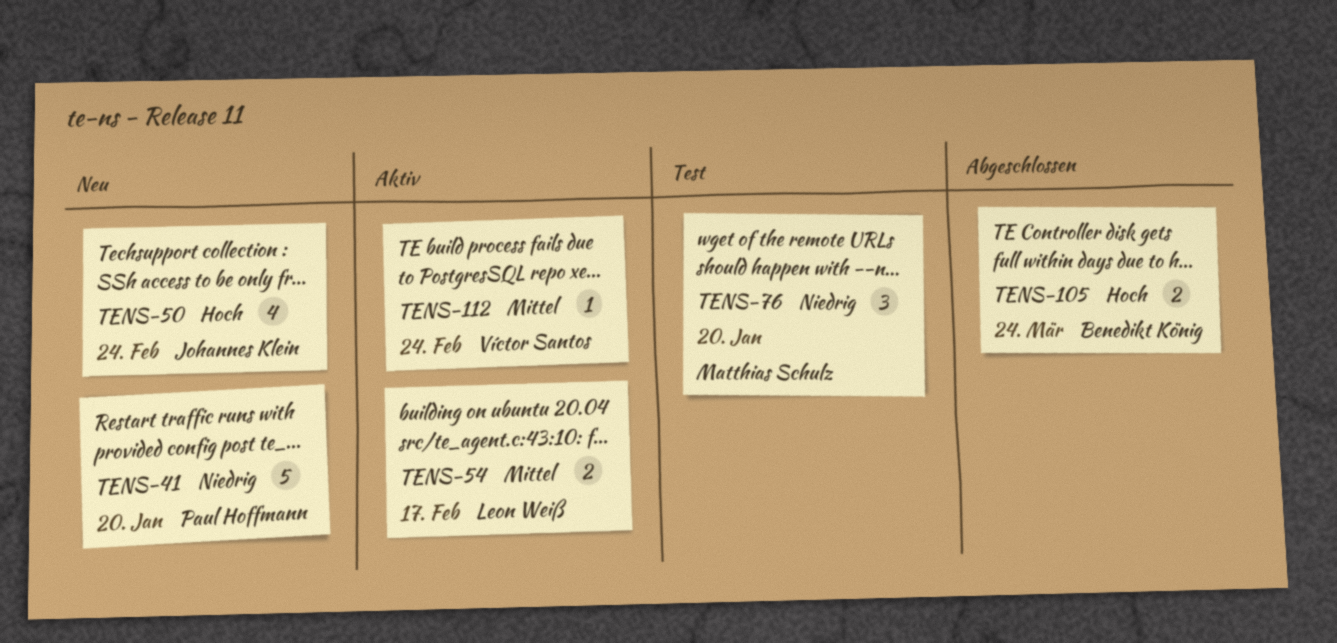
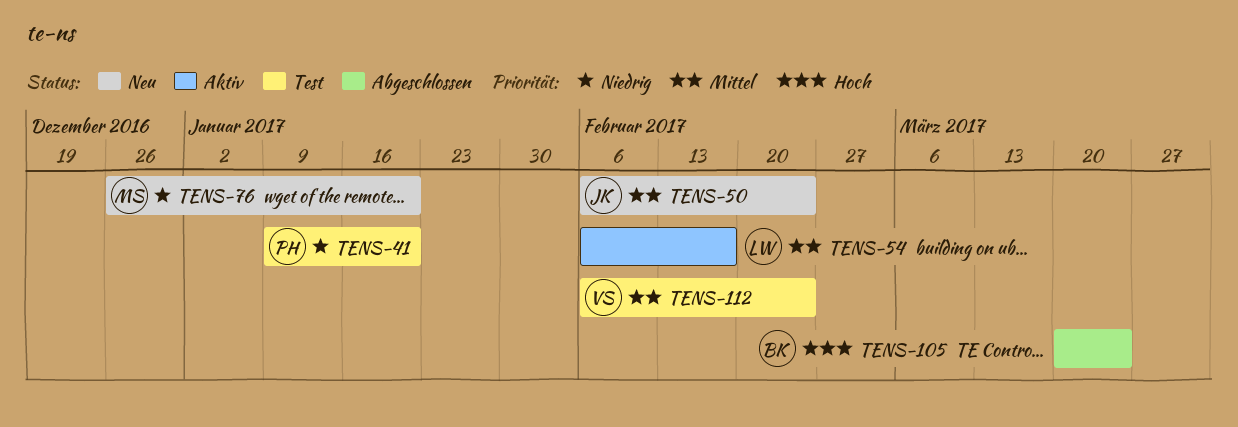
TENS-41, status: Neu -> Test
TENS-50, priority: Hoch -> Mittel
TENS-76, status: Test -> Neu
TENS-112, status: Aktiv -> Test

